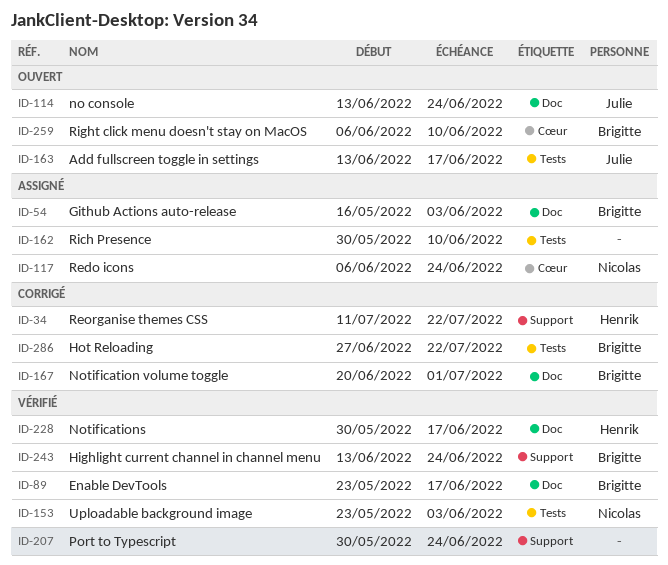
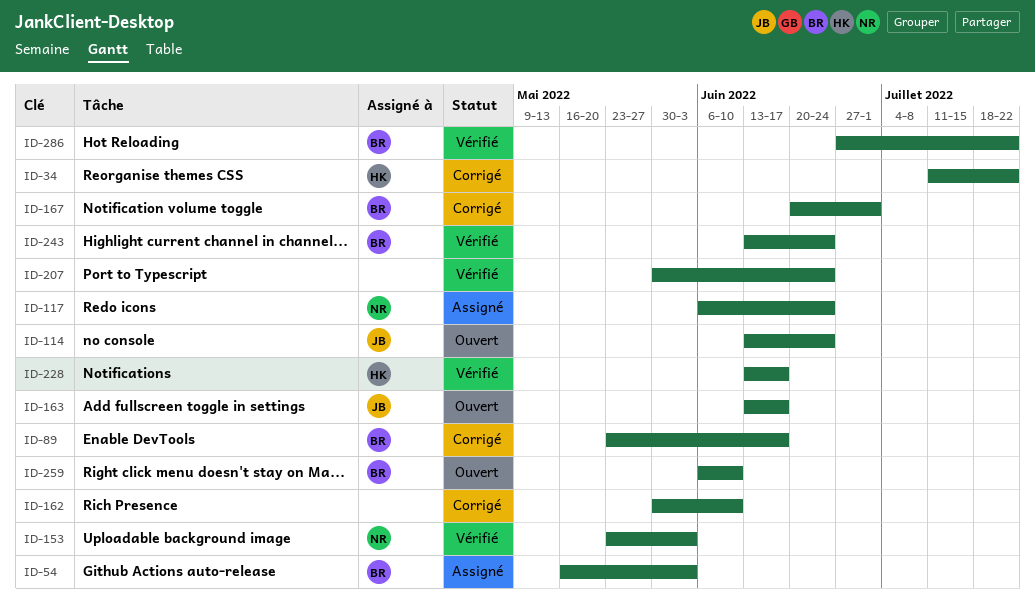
ID-89, status: Vérifié -> Corrigé
ID-162, status: Assigné -> Corrigé
ID-228, start: May 30 -> Jun 13
ID-286, status: Corrigé -> Vérifié

